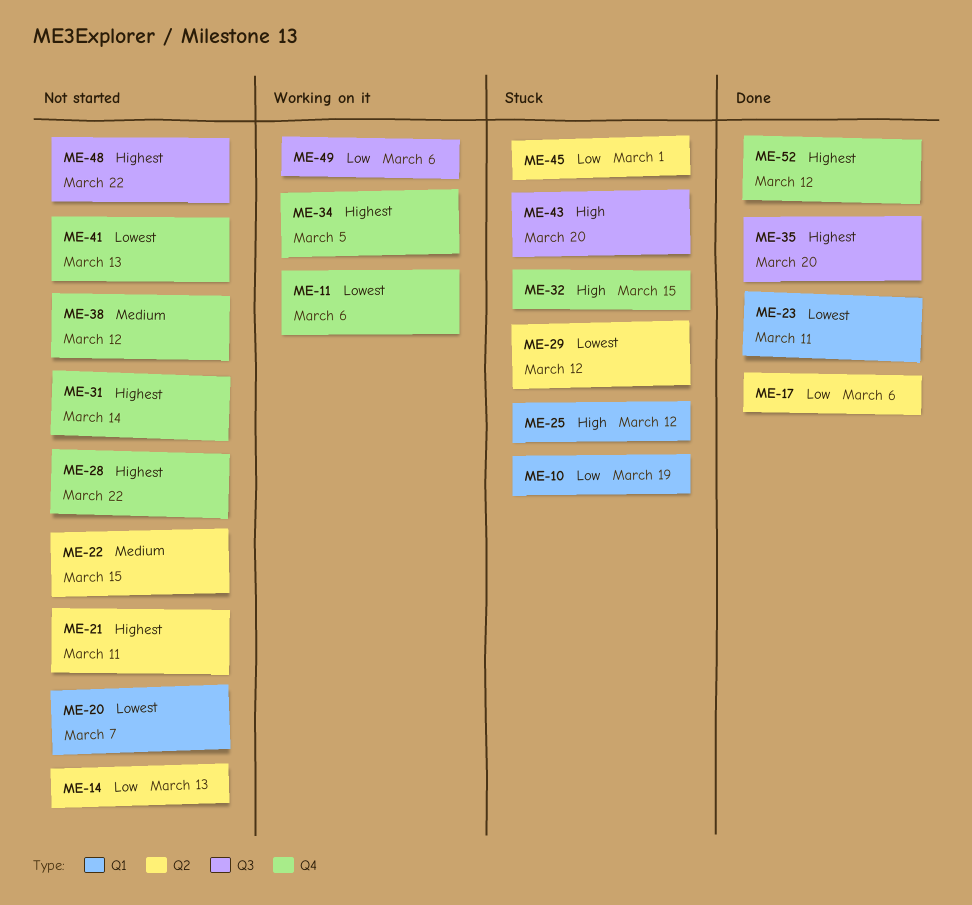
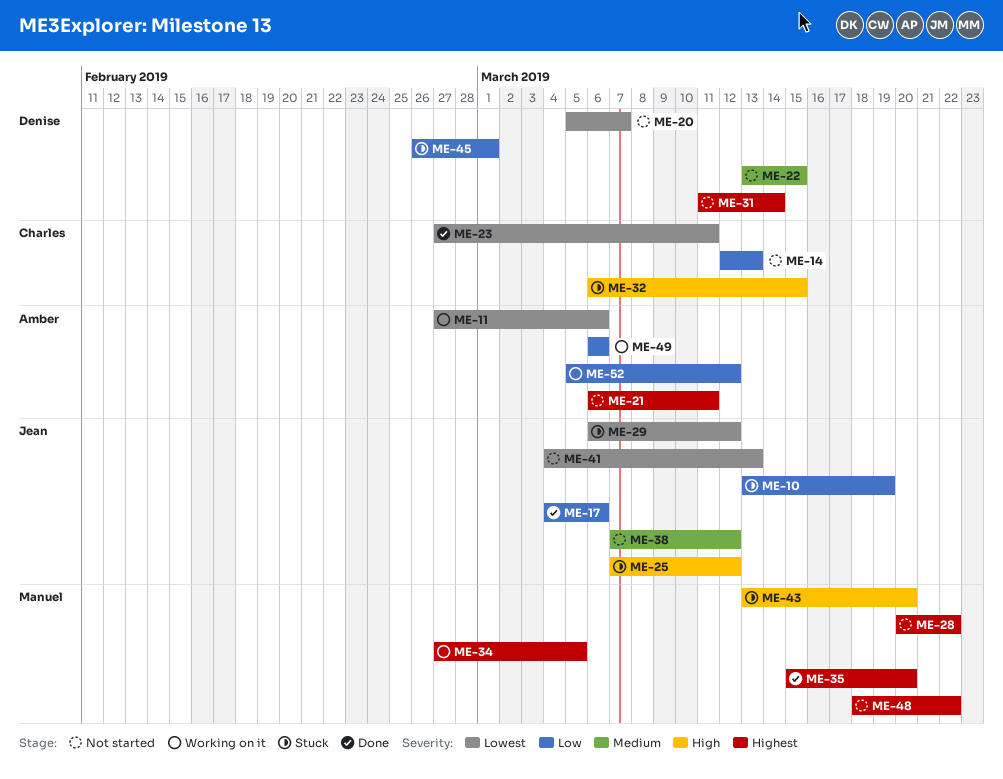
ME-52, status: Done -> Working on it
ME-52, priority: Highest -> Low

